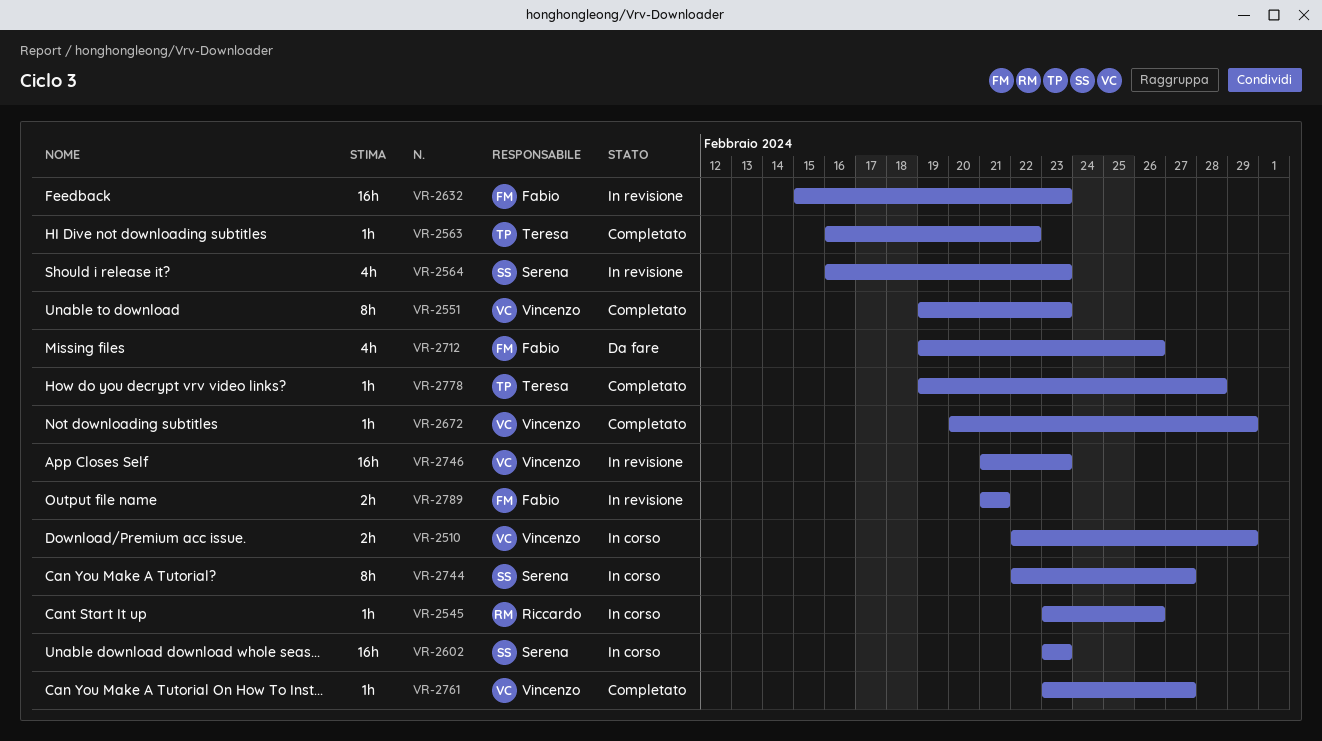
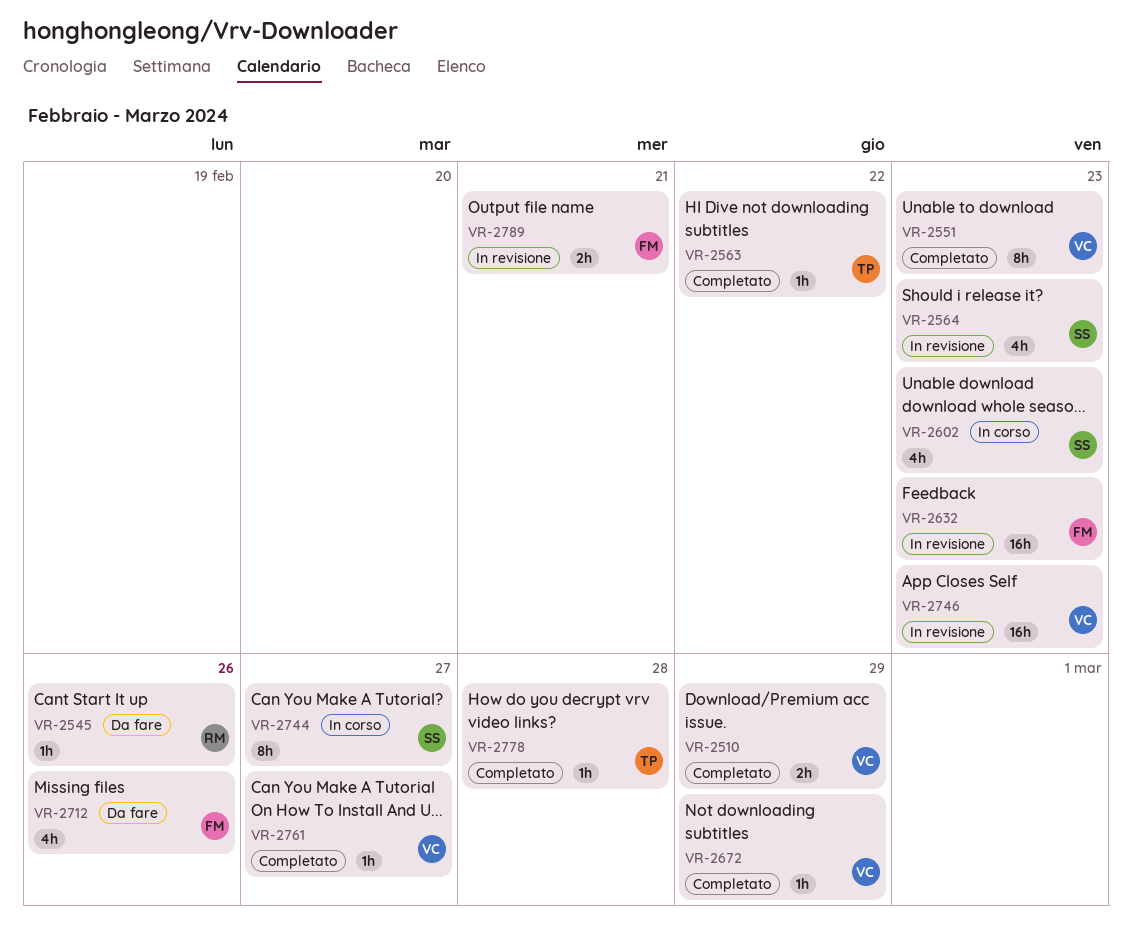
VR-2510, status: In corso -> Completato
VR-2545, status: In corso -> Da fare
VR-2602, estimate: 16h -> 4h

